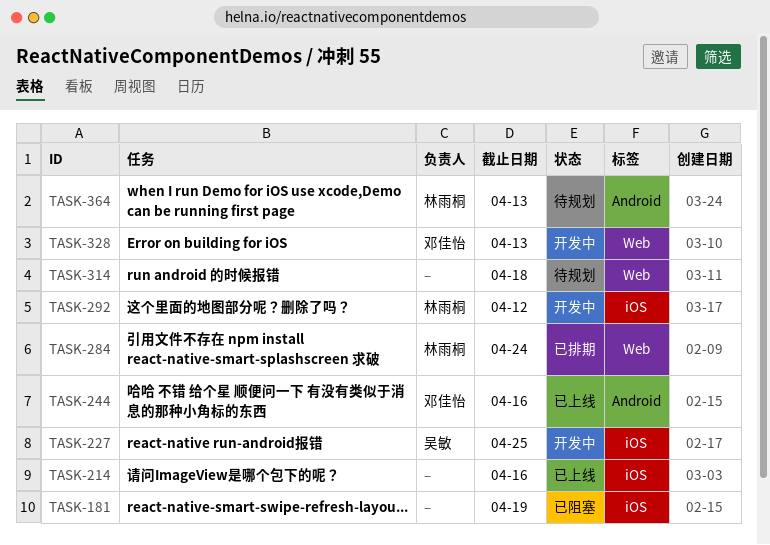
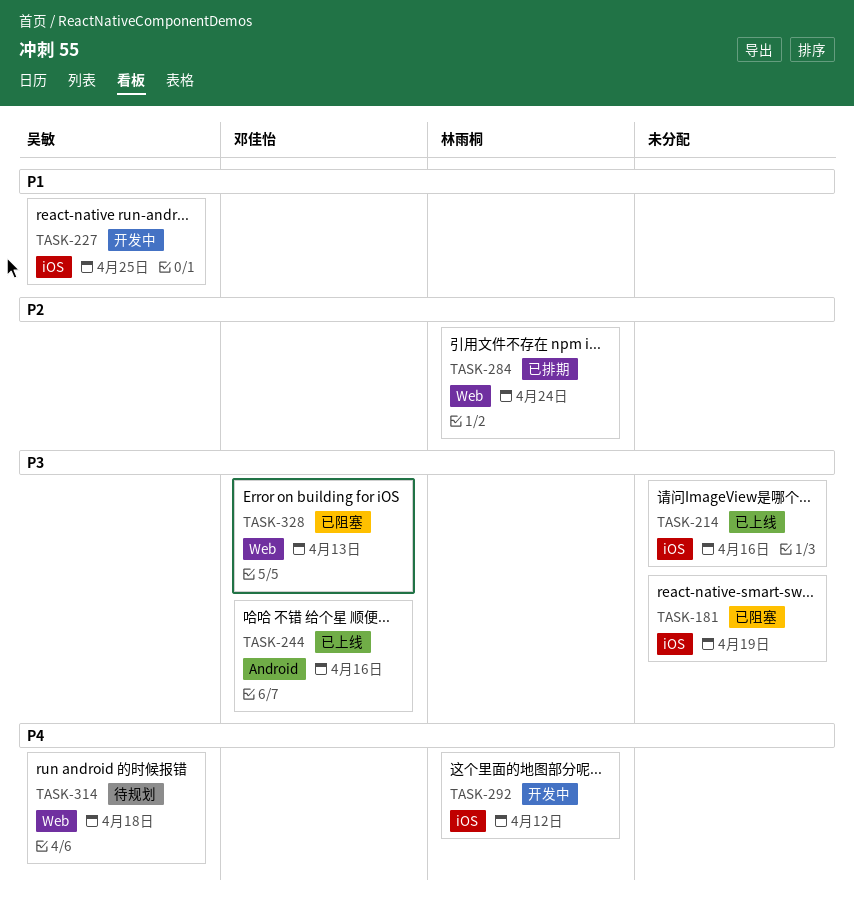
TASK-314, owner: none -> 吴敏
TASK-328, status: 开发中 -> 已阻塞
TASK-364: present -> none

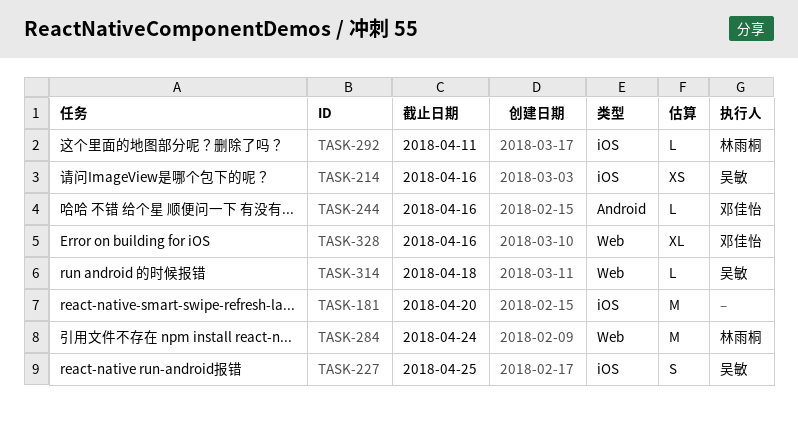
TASK-181, due: Apr 19 -> Apr 20
TASK-214, owner: none -> 吴敏
TASK-292, due: Apr 12 -> Apr 11
TASK-328, due: Apr 13 -> Apr 16

